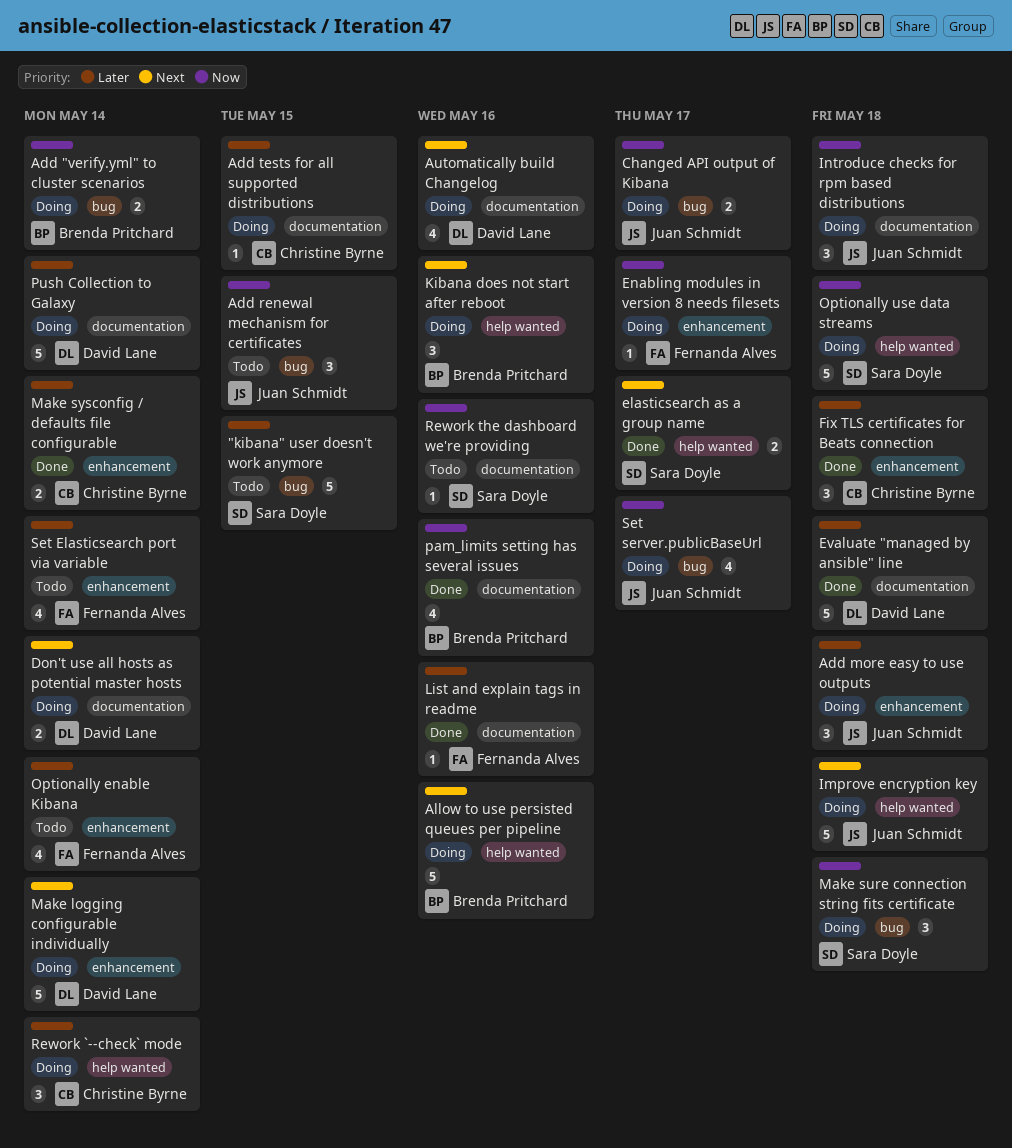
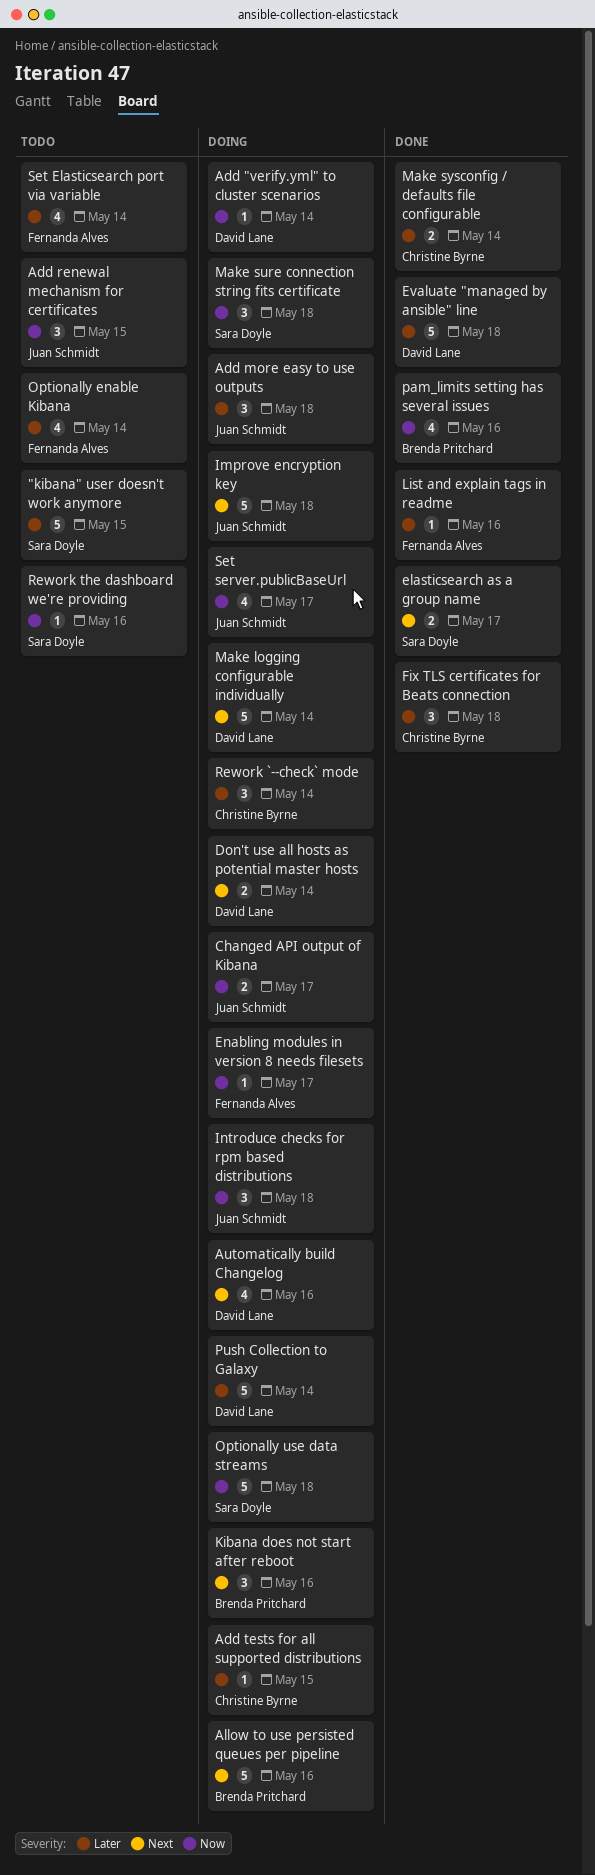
Add "verify.yml" to cluster scenarios, owner: Brenda Pritchard -> David Lane
Add "verify.yml" to cluster scenarios, estimate: 2 -> 1

